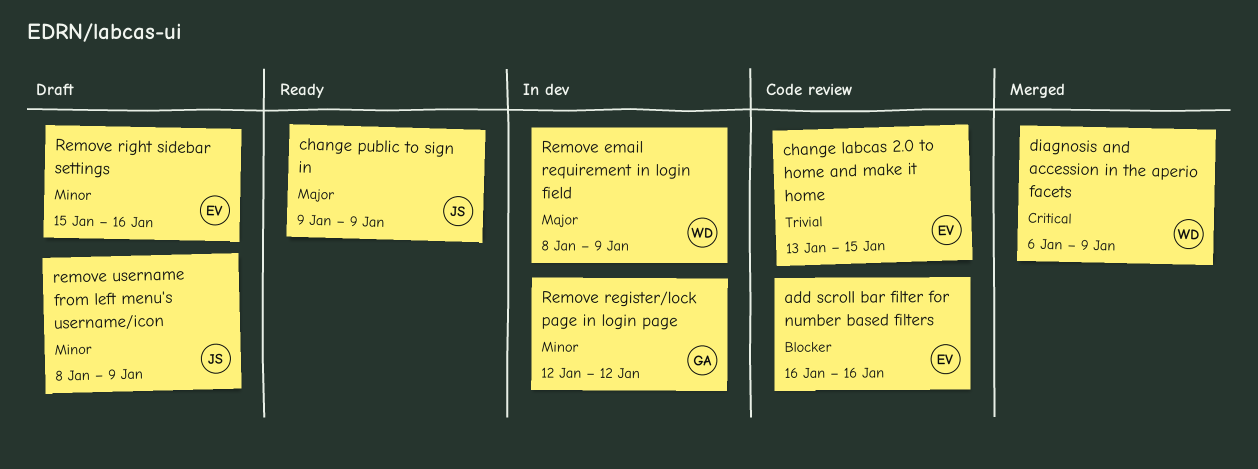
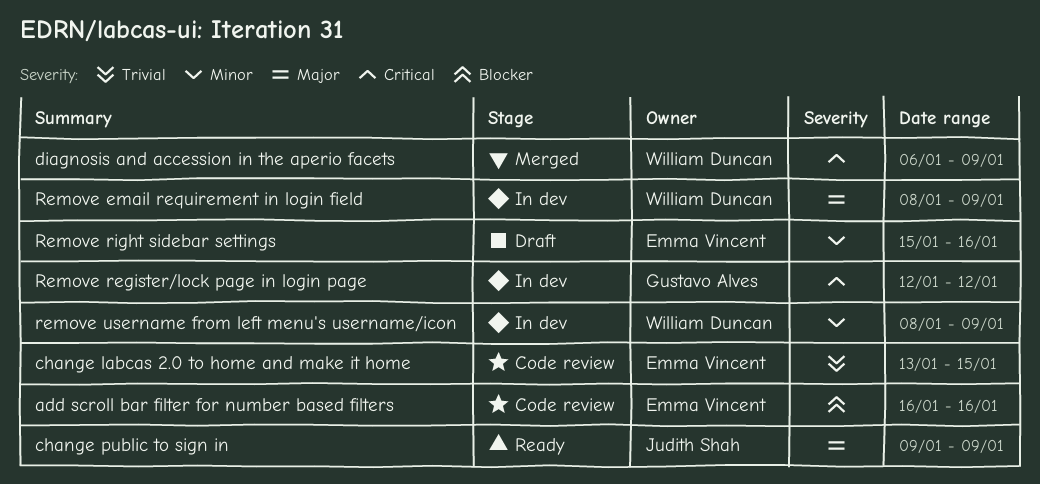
Remove register/lock page in login page, priority: Minor -> Critical
remove username from left menu's username/icon, status: Draft -> In dev
remove username from left menu's username/icon, owner: Judith Shah -> William Duncan

